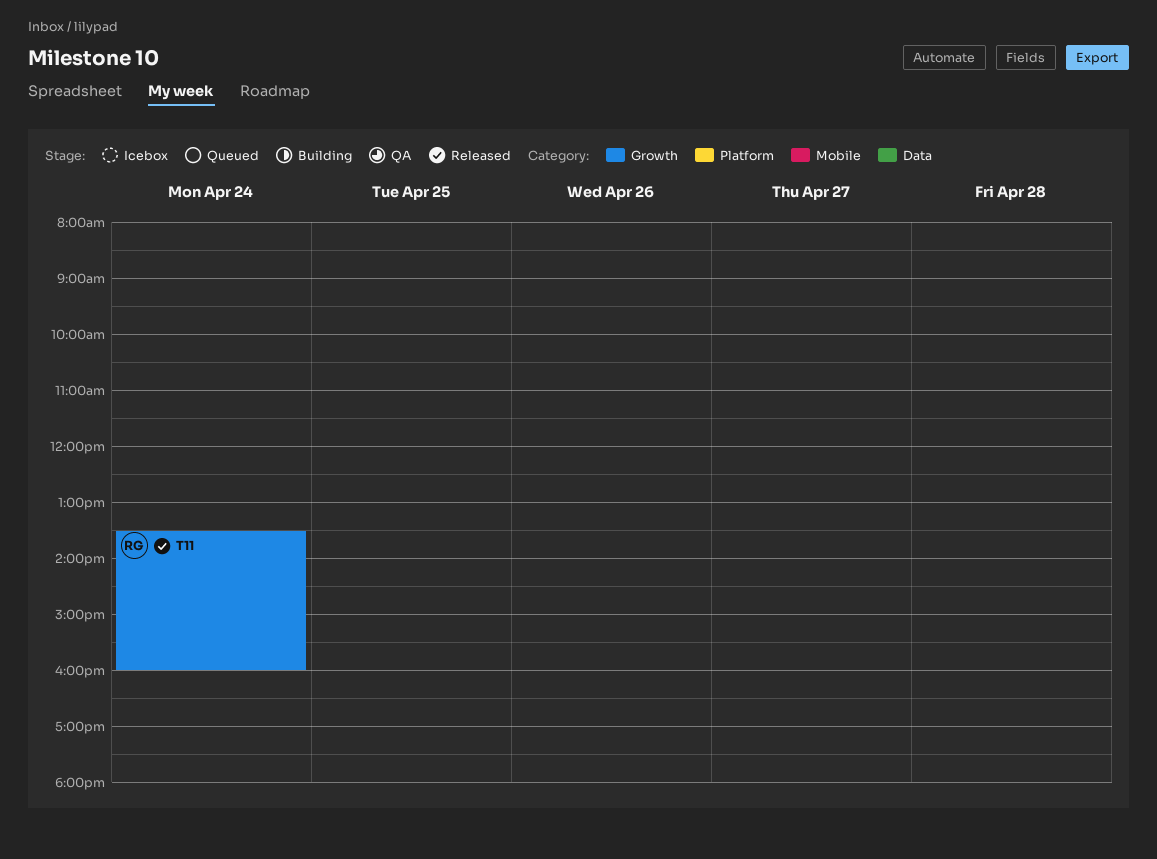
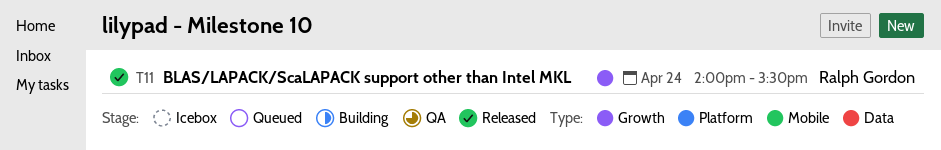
T11, begins: 13:30 -> 14:00
T11, ends: 16:00 -> 15:30

